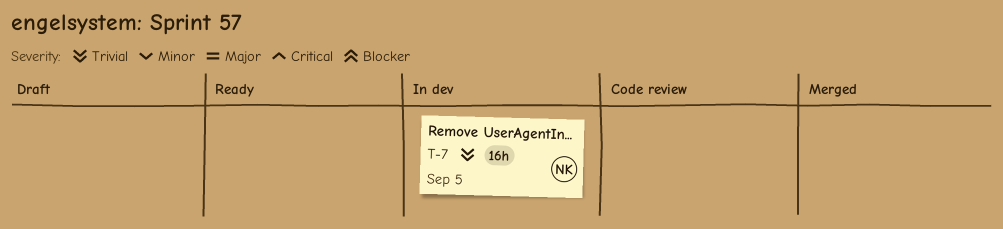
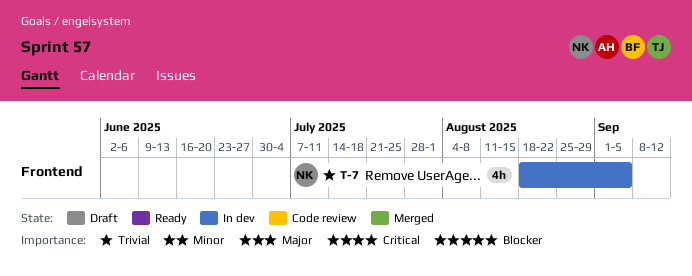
T-7, estimate: 16h -> 4h

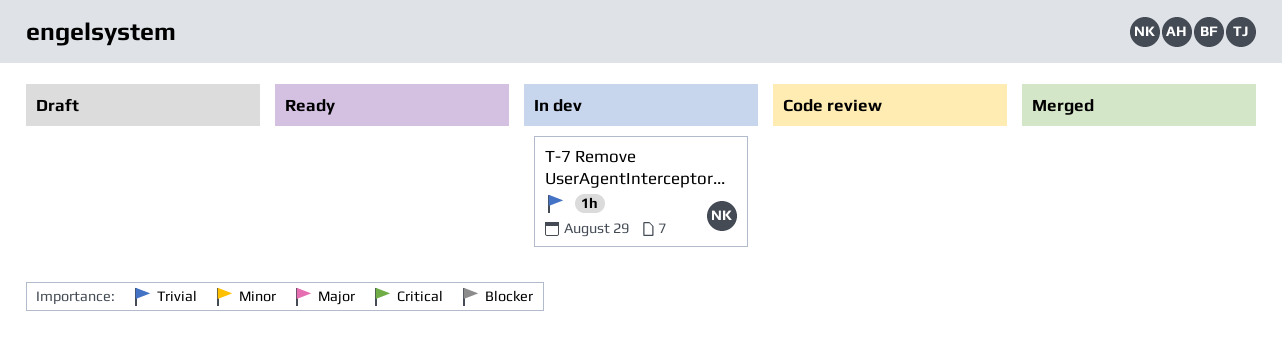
T-7, estimate: 4h -> 1h
T-7, due: Sep 5 -> Aug 29

